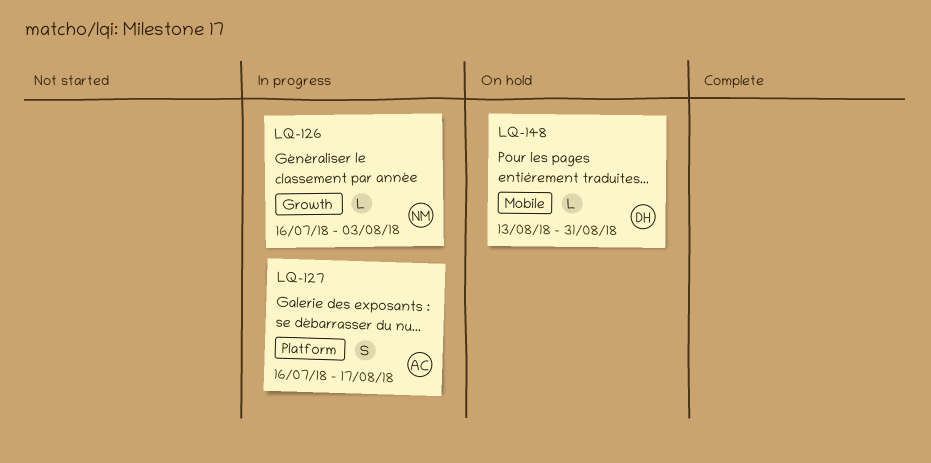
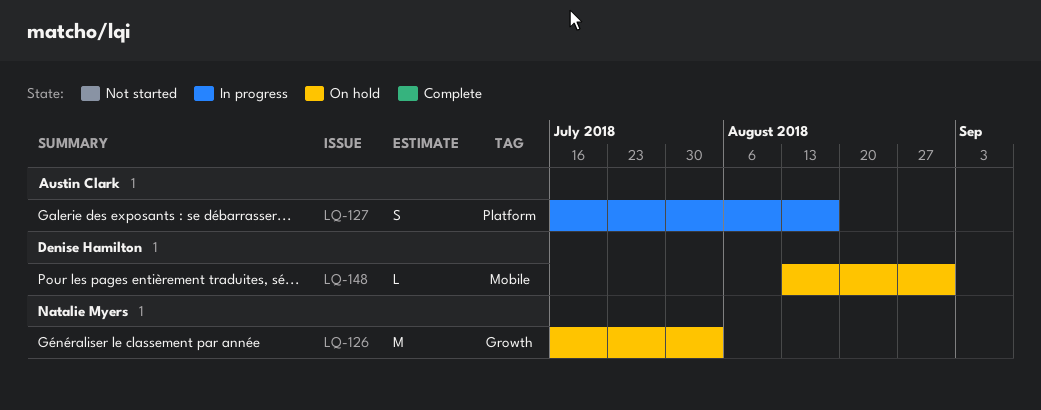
LQ-126, status: In progress -> On hold
LQ-126, estimate: L -> M

